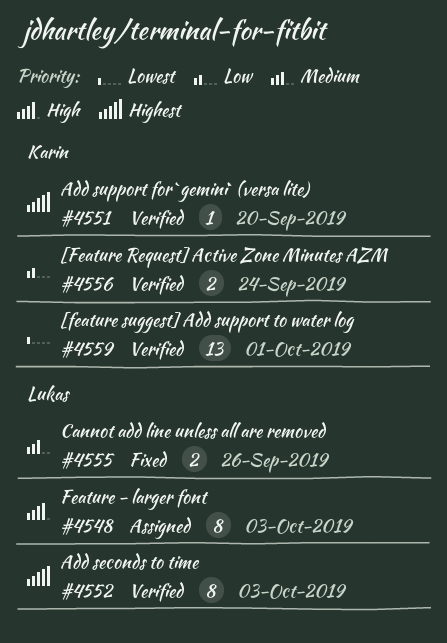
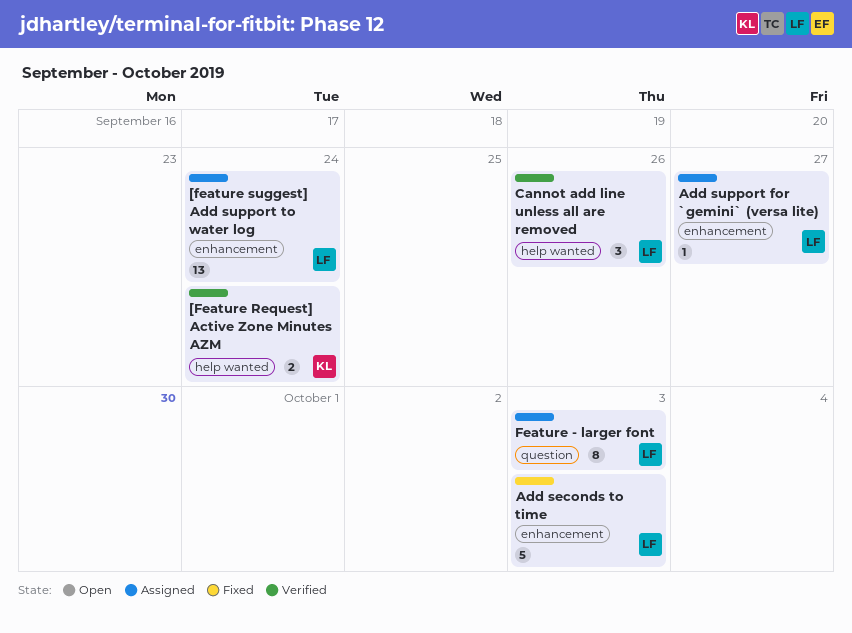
[feature suggest] Add support to water log, status: Verified -> Assigned
[feature suggest] Add support to water log, owner: Karin -> Lukas
[feature suggest] Add support to water log, due: Oct 1 -> Sep 24
Add seconds to time, status: Verified -> Fixed
Add seconds to time, estimate: 8 -> 5
Add support for `gemini` (versa lite), status: Verified -> Assigned
Add support for `gemini` (versa lite), owner: Karin -> Lukas
Add support for `gemini` (versa lite), due: Sep 20 -> Sep 27
Cannot add line unless all are removed, status: Fixed -> Verified
Cannot add line unless all are removed, estimate: 2 -> 3

